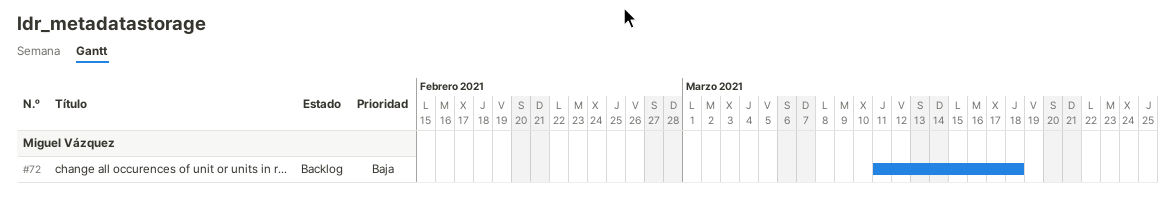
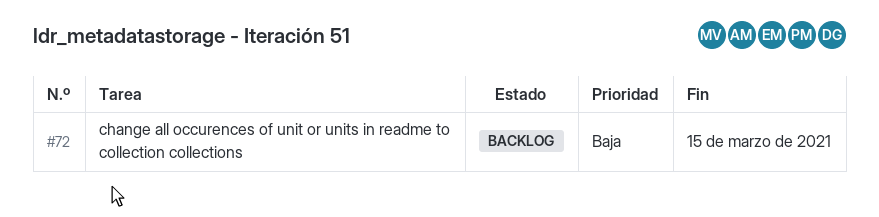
#72, due: Mar 18 -> Mar 15

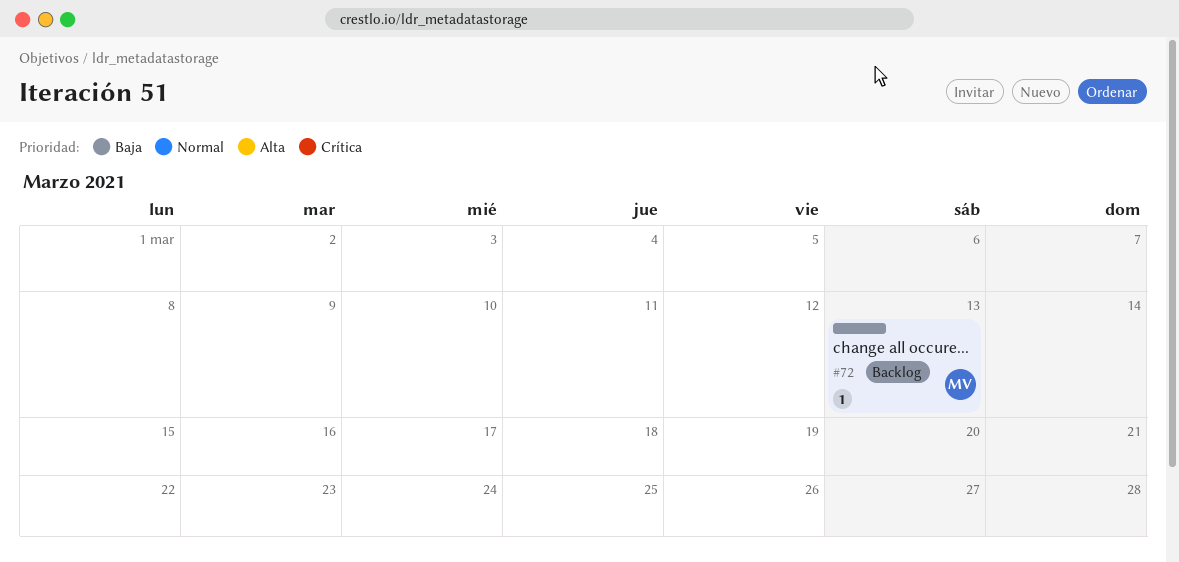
#72, due: Mar 15 -> Mar 13

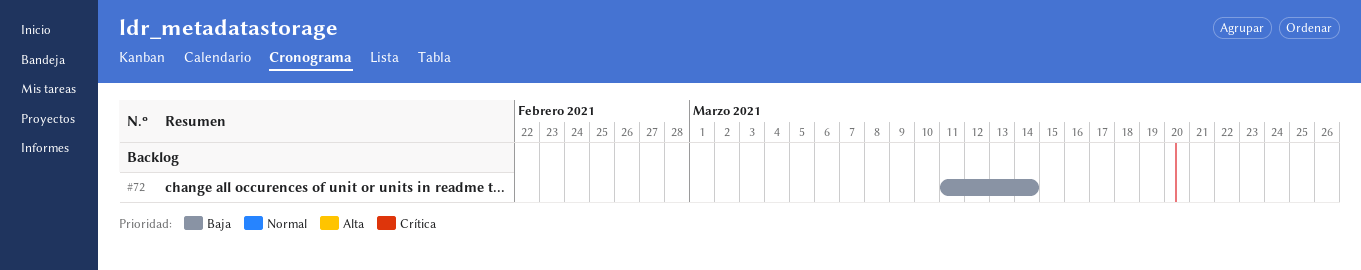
#72, due: Mar 13 -> Mar 14

